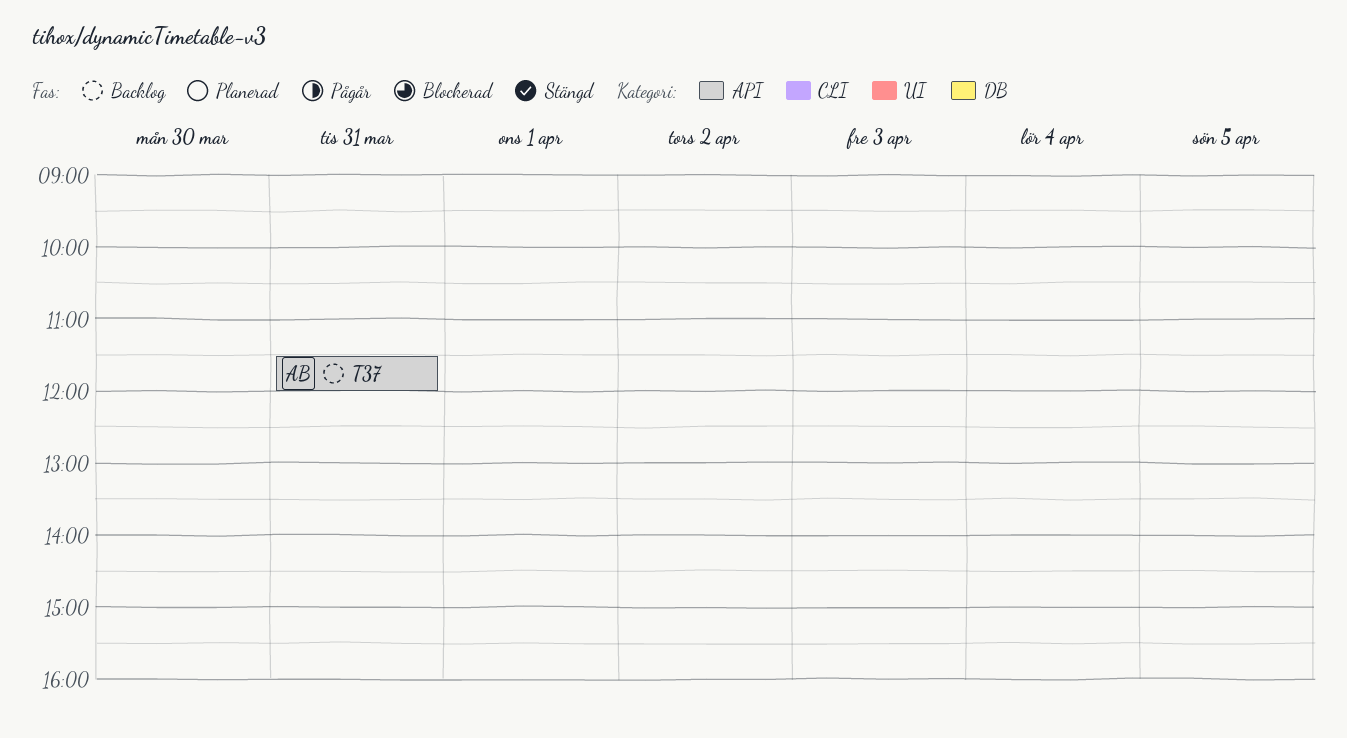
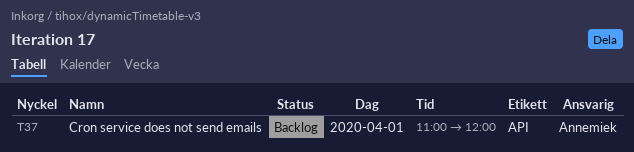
T37, day: Mar 31 -> Apr 1
T37, begins: 11:30 -> 11:00

